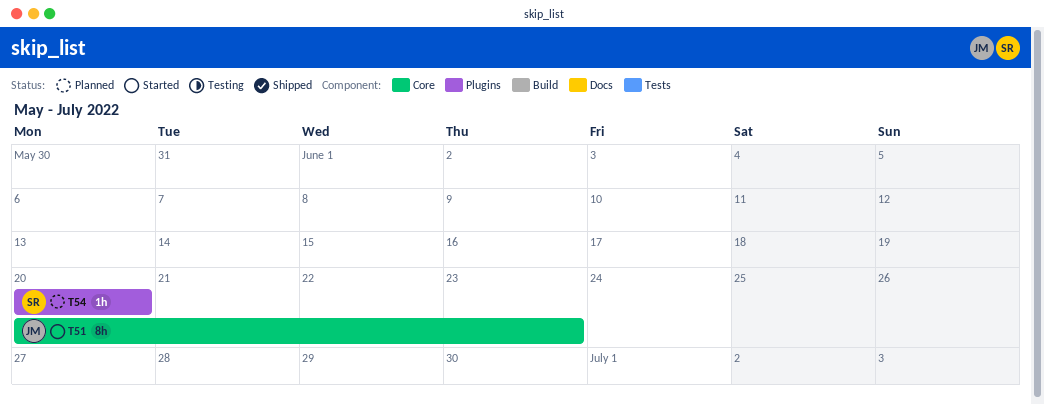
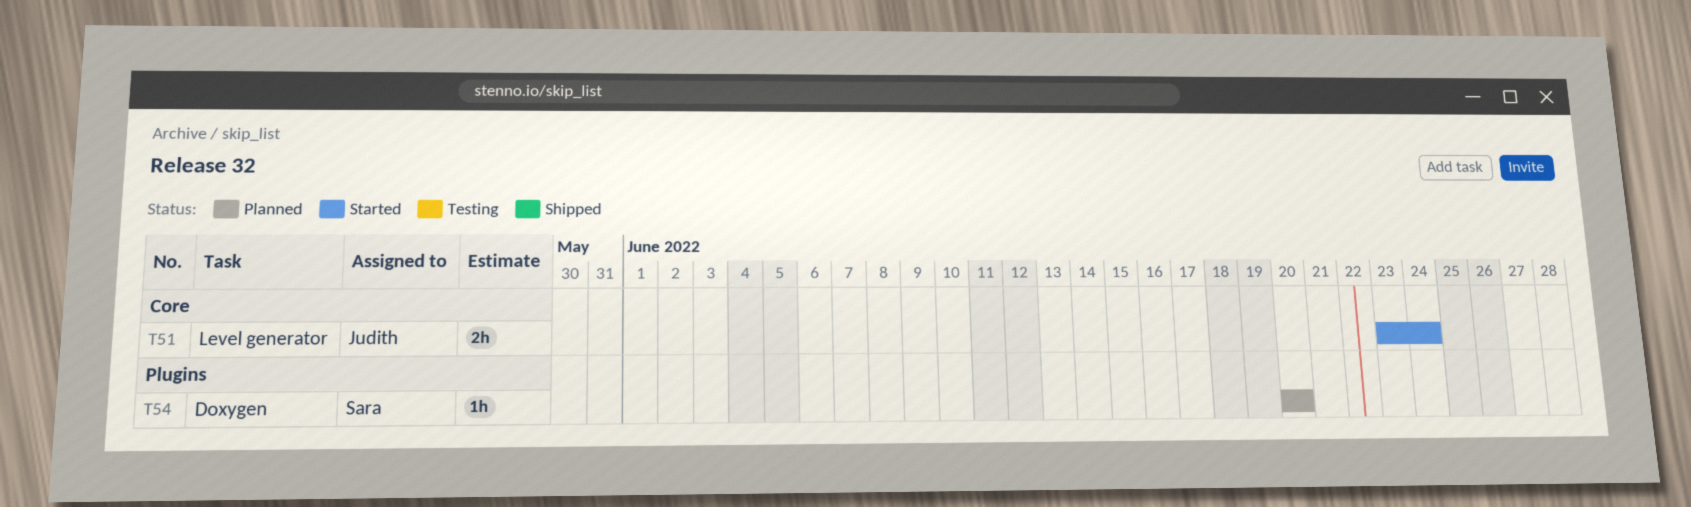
T51, estimate: 8h -> 2h
T51, start: Jun 20 -> Jun 23
T51, due: Jun 23 -> Jun 24

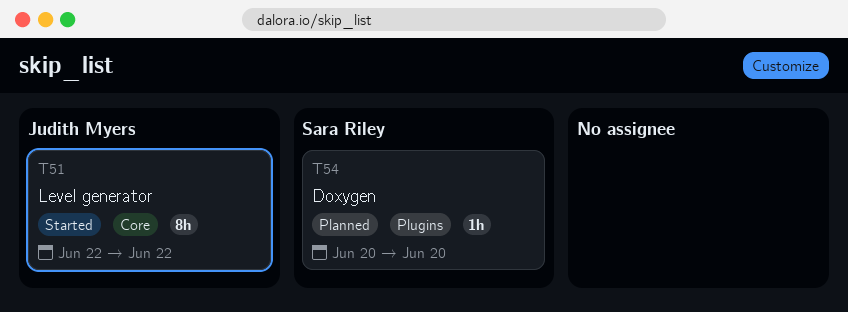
T51, estimate: 2h -> 8h
T51, start: Jun 23 -> Jun 22
T51, due: Jun 24 -> Jun 22

